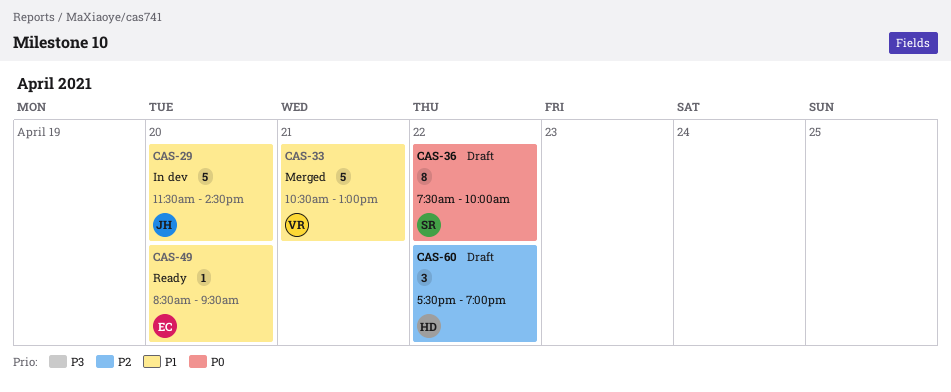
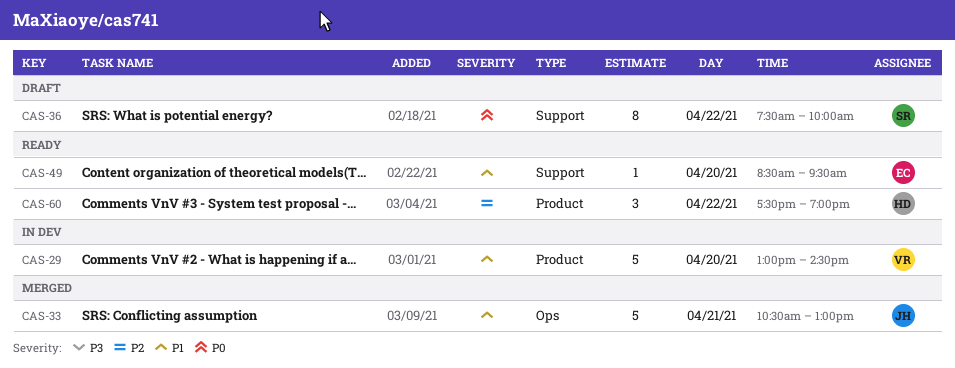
CAS-29, owner: JH -> VR
CAS-29, begins: 11:30 -> 13:00
CAS-33, owner: VR -> JH
CAS-60, status: Draft -> Ready

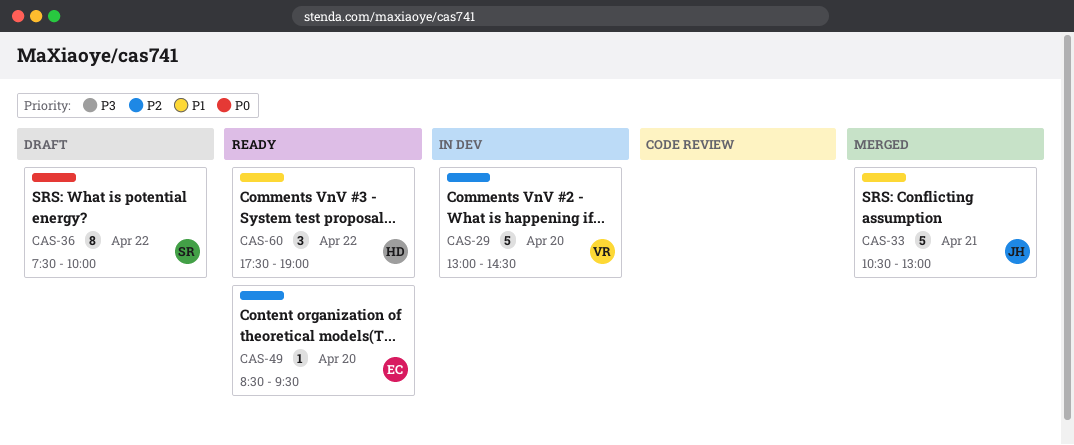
CAS-29, priority: P1 -> P2
CAS-49, priority: P1 -> P2
CAS-60, priority: P2 -> P1

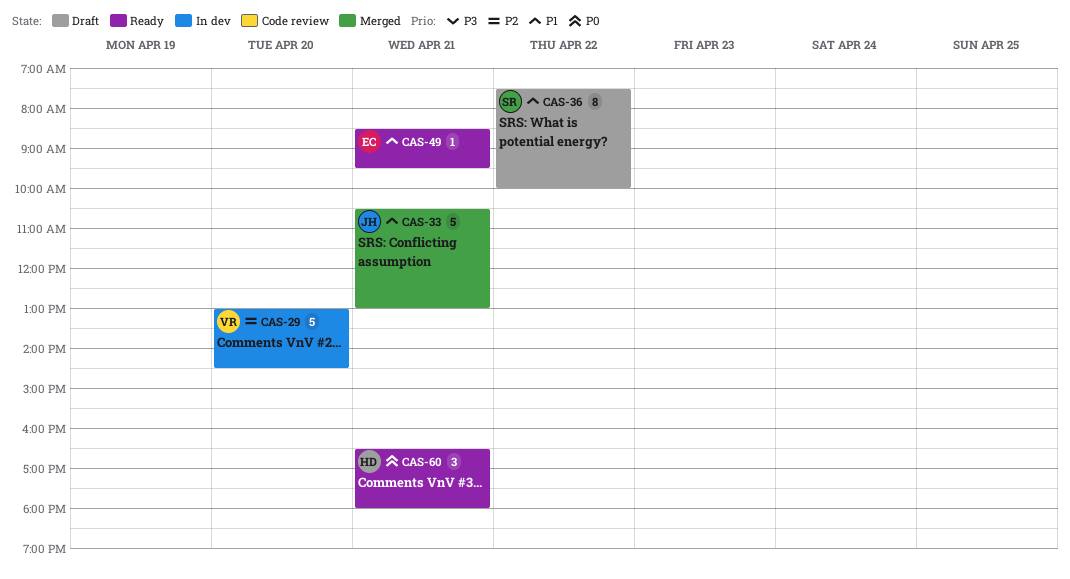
CAS-36, priority: P0 -> P1
CAS-49, priority: P2 -> P1
CAS-49, day: Apr 20 -> Apr 21
CAS-60, priority: P1 -> P0
CAS-60, day: Apr 22 -> Apr 21
CAS-60, begins: 17:30 -> 16:30
CAS-60, ends: 19:00 -> 18:00

